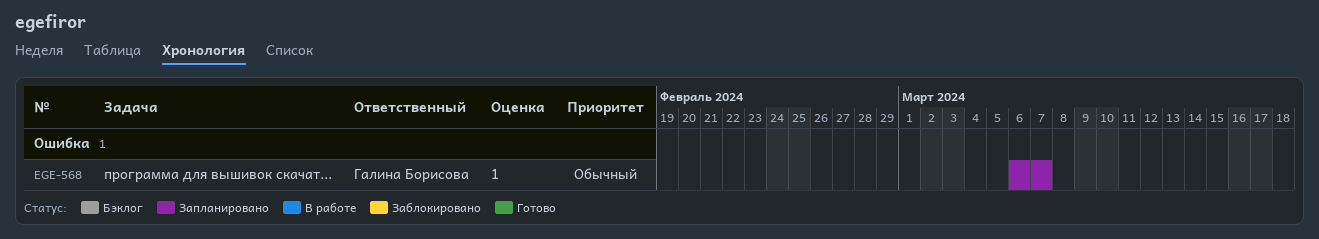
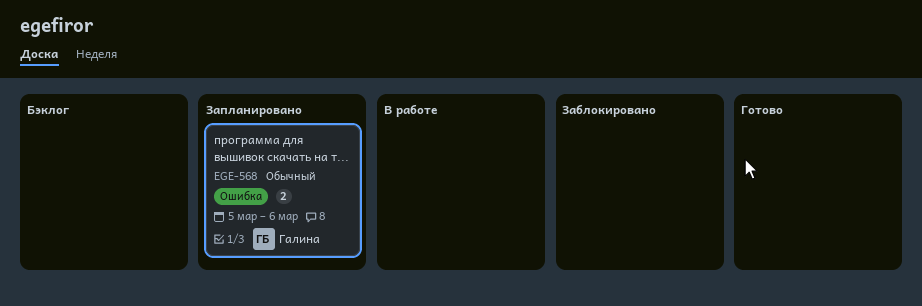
EGE-568, estimate: 1 -> 2
EGE-568, start: Mar 6 -> Mar 5
EGE-568, due: Mar 7 -> Mar 6

